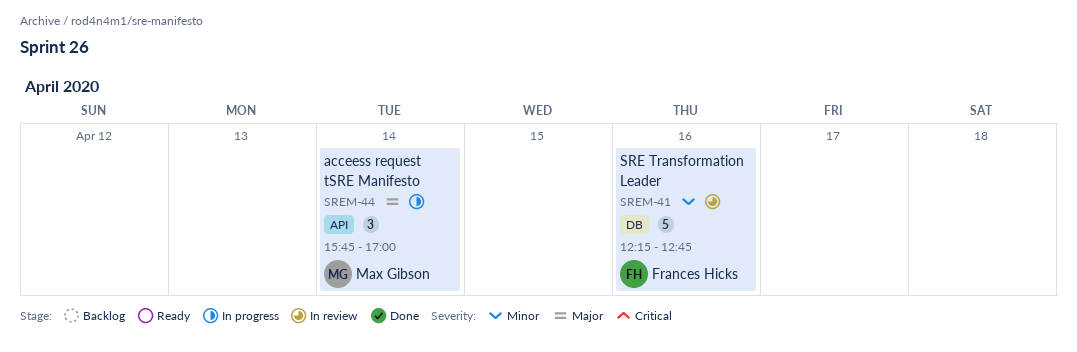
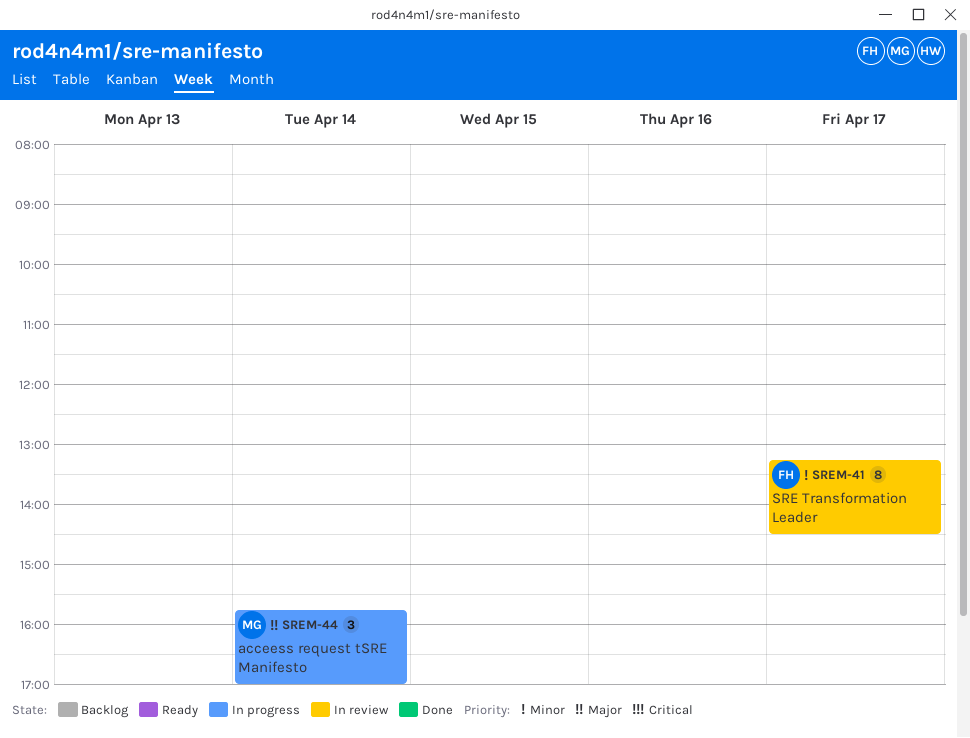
SREM-41, estimate: 5 -> 8
SREM-41, day: Apr 16 -> Apr 17
SREM-41, begins: 12:15 -> 13:15
SREM-41, ends: 12:45 -> 14:30

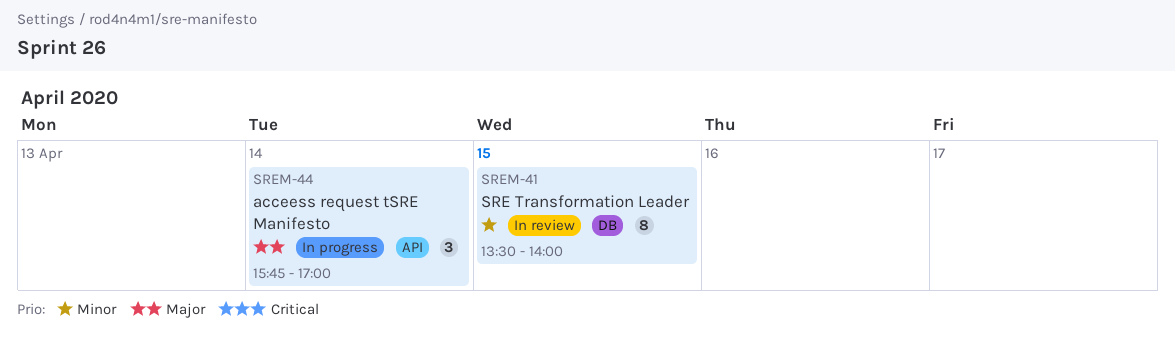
SREM-41, day: Apr 17 -> Apr 15
SREM-41, begins: 13:15 -> 13:30
SREM-41, ends: 14:30 -> 14:00

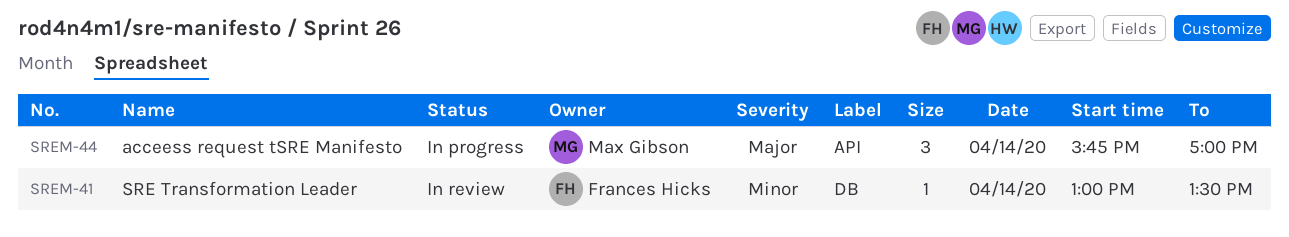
SREM-41, estimate: 8 -> 1
SREM-41, day: Apr 15 -> Apr 14
SREM-41, begins: 13:30 -> 13:00
SREM-41, ends: 14:00 -> 13:30

